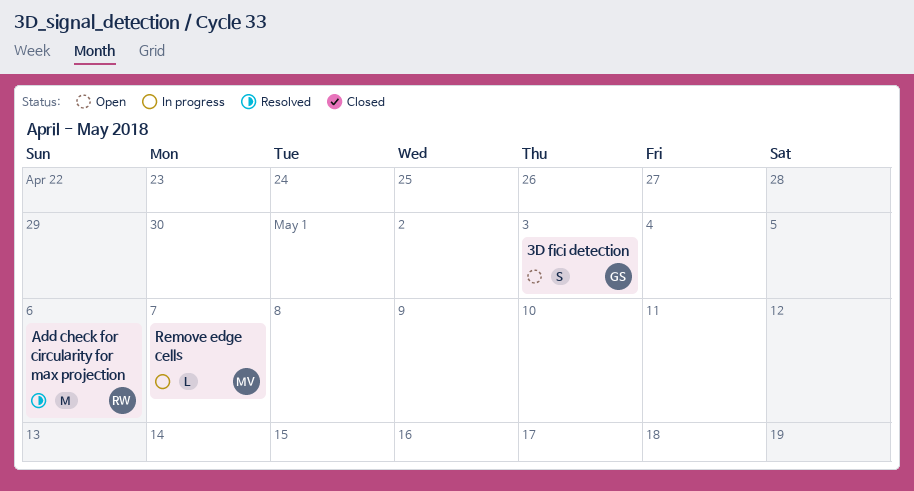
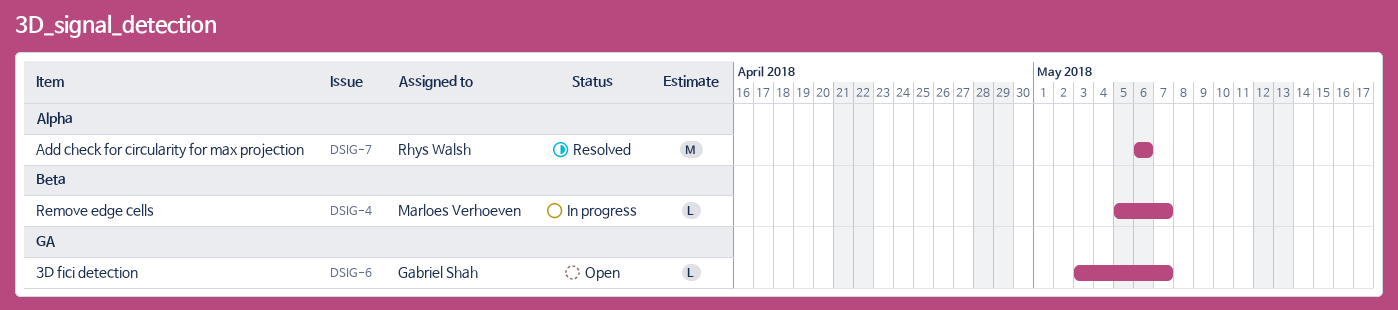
3D fici detection, estimate: S -> L
3D fici detection, due: May 3 -> May 7

